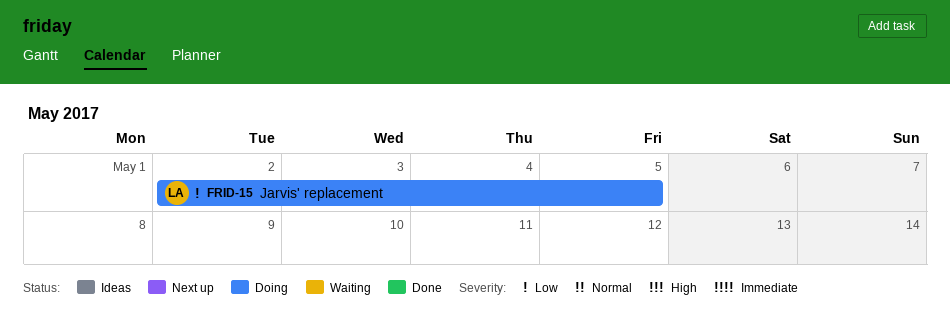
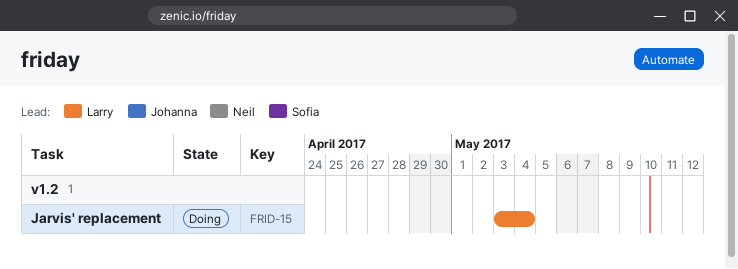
FRID-15, start: May 2 -> May 3
FRID-15, due: May 5 -> May 4

